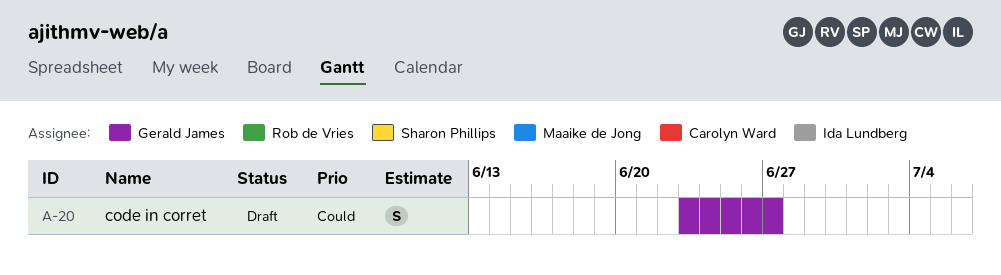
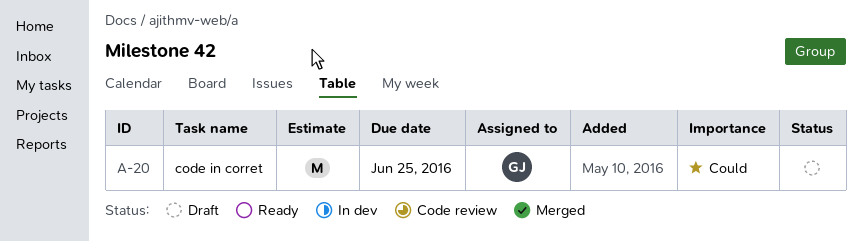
A-20, estimate: S -> M
A-20, due: Jun 27 -> Jun 25

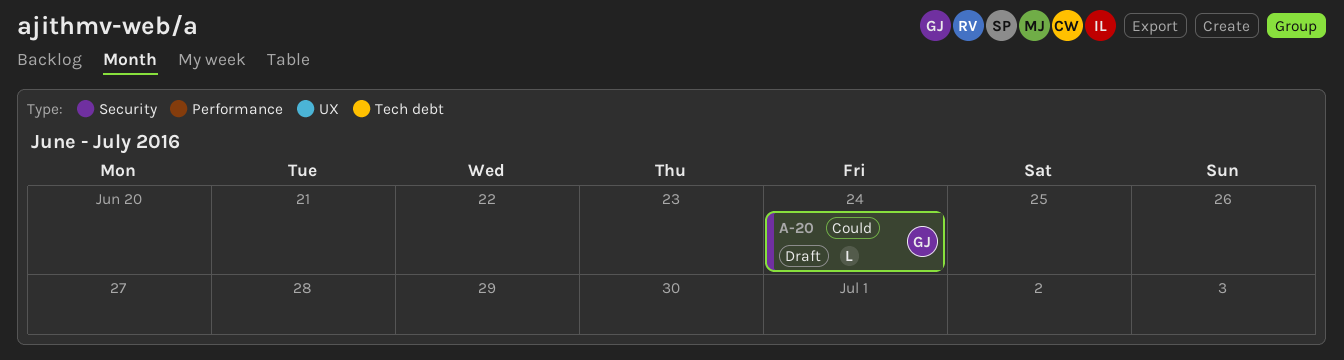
A-20, estimate: M -> L
A-20, due: Jun 25 -> Jun 24

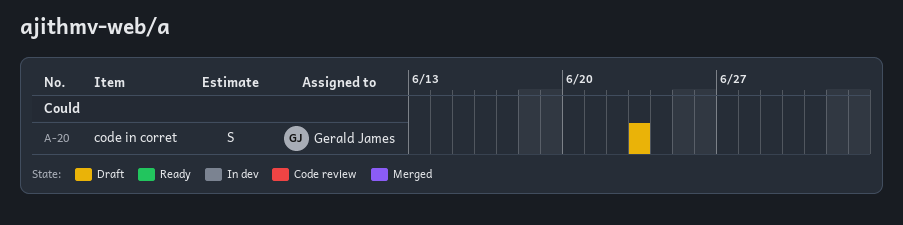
A-20, estimate: L -> S
A-20, due: Jun 24 -> Jun 23

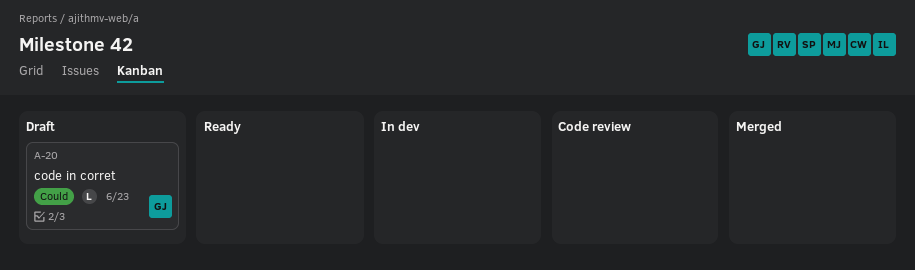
A-20, estimate: S -> L

